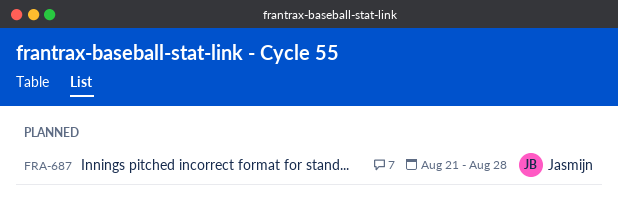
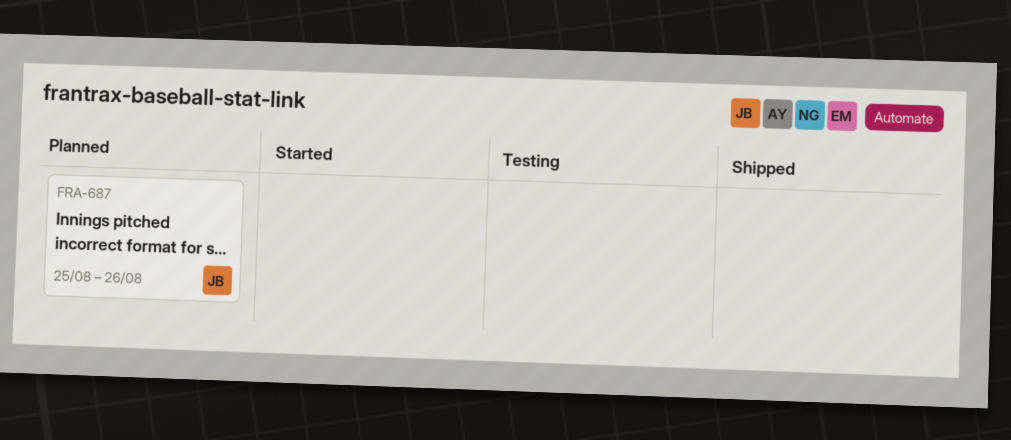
FRA-687, start: Aug 21 -> Aug 25
FRA-687, due: Aug 28 -> Aug 26

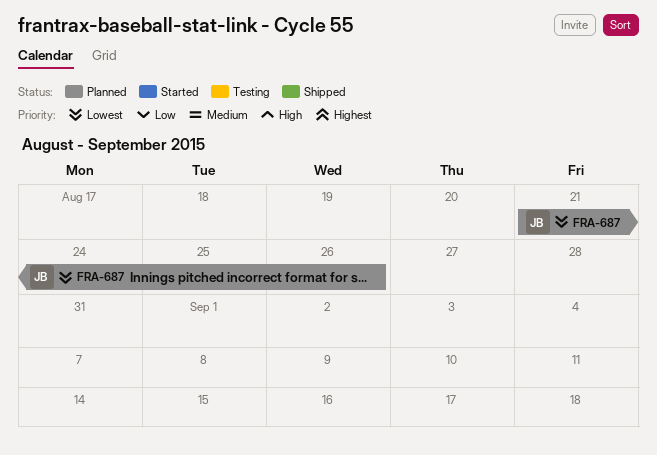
FRA-687, start: Aug 25 -> Aug 21

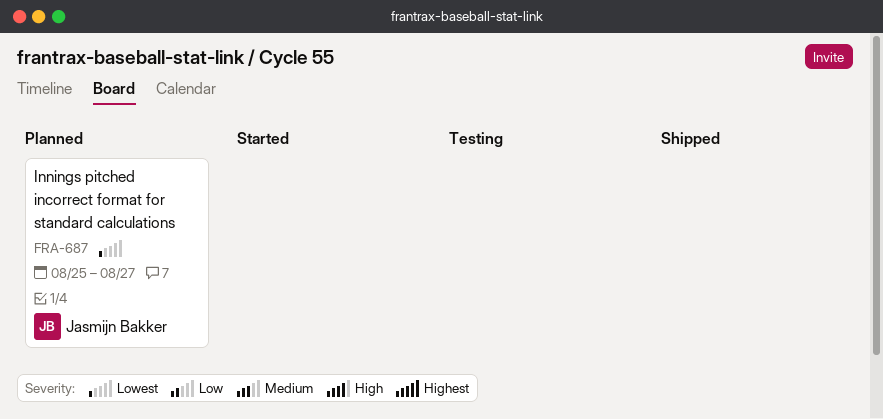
FRA-687, start: Aug 21 -> Aug 25
FRA-687, due: Aug 26 -> Aug 27

